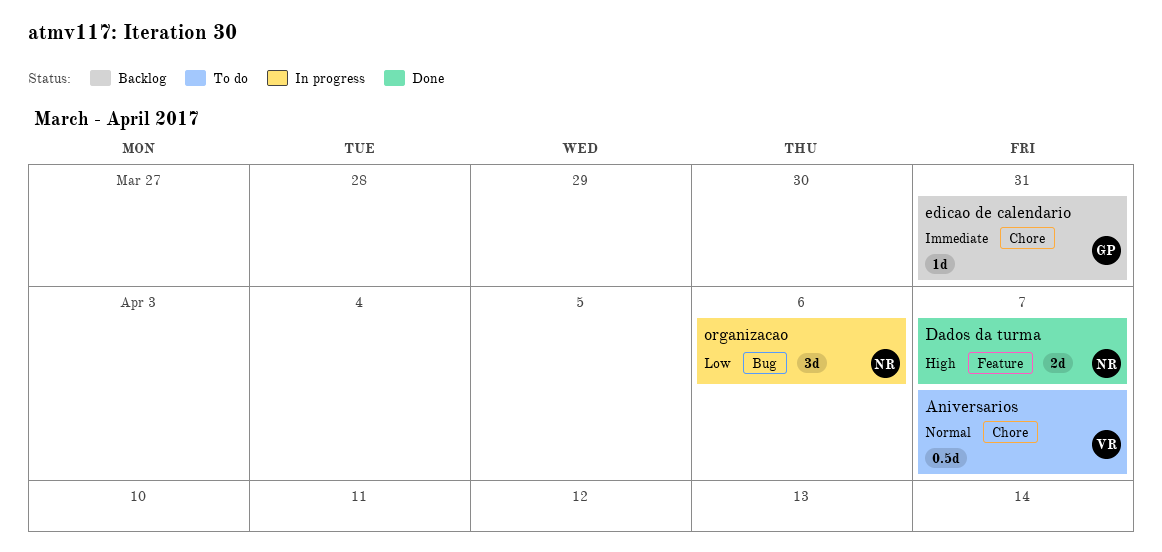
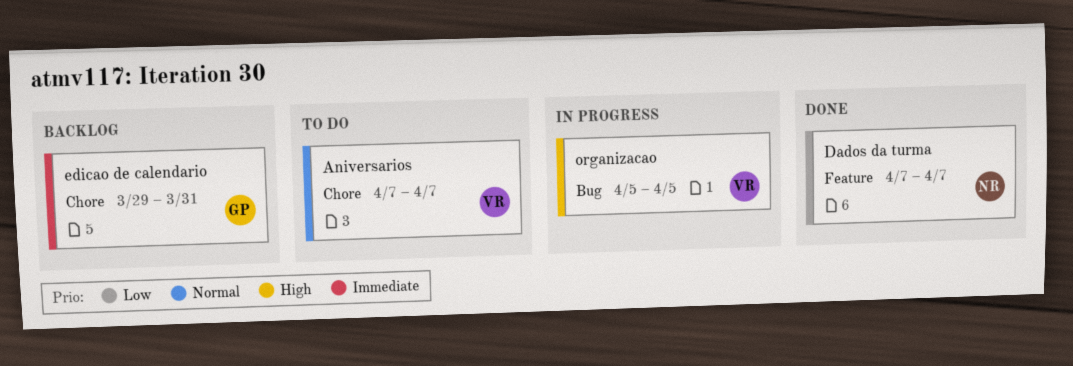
Dados da turma, priority: High -> Low
organizacao, owner: NR -> VR
organizacao, priority: Low -> High
organizacao, due: Apr 6 -> Apr 5

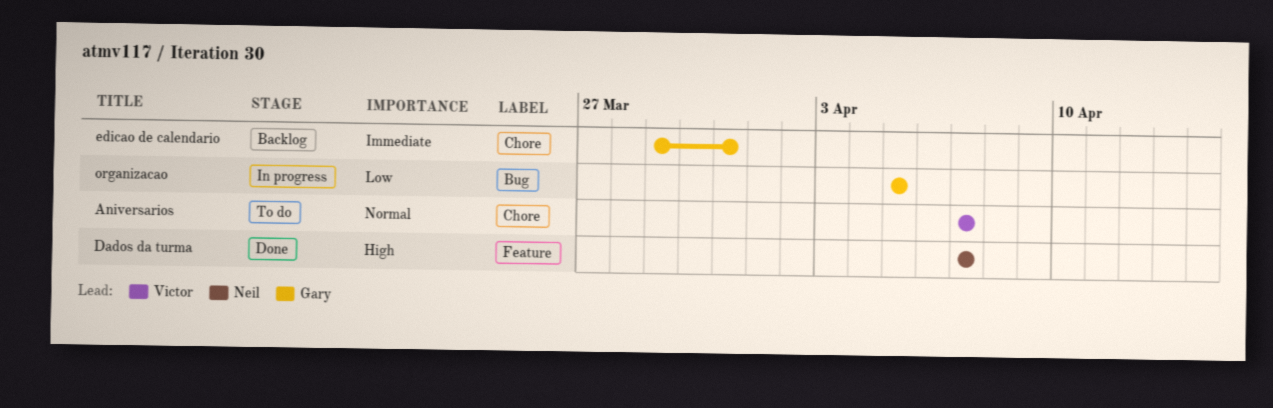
Dados da turma, priority: Low -> High
organizacao, owner: Victor -> Gary
organizacao, priority: High -> Low

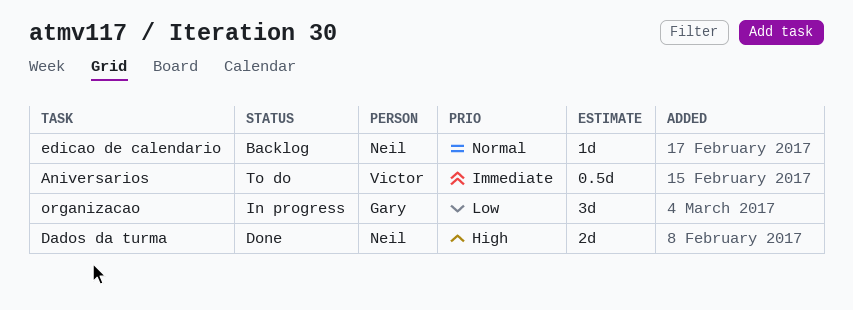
Aniversarios, priority: Normal -> Immediate
edicao de calendario, owner: Gary -> Neil
edicao de calendario, priority: Immediate -> Normal

